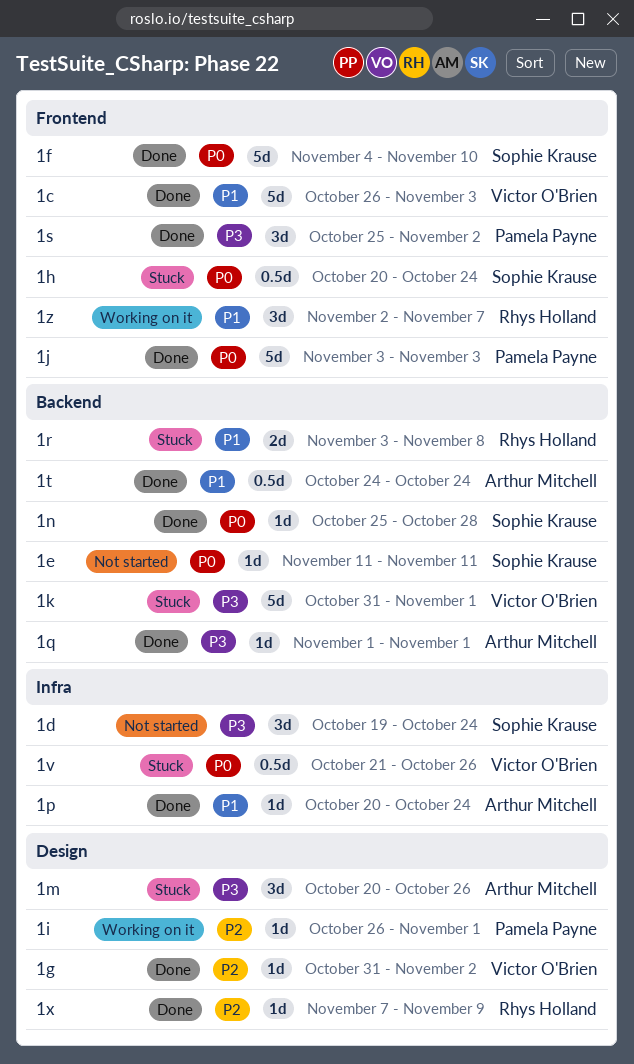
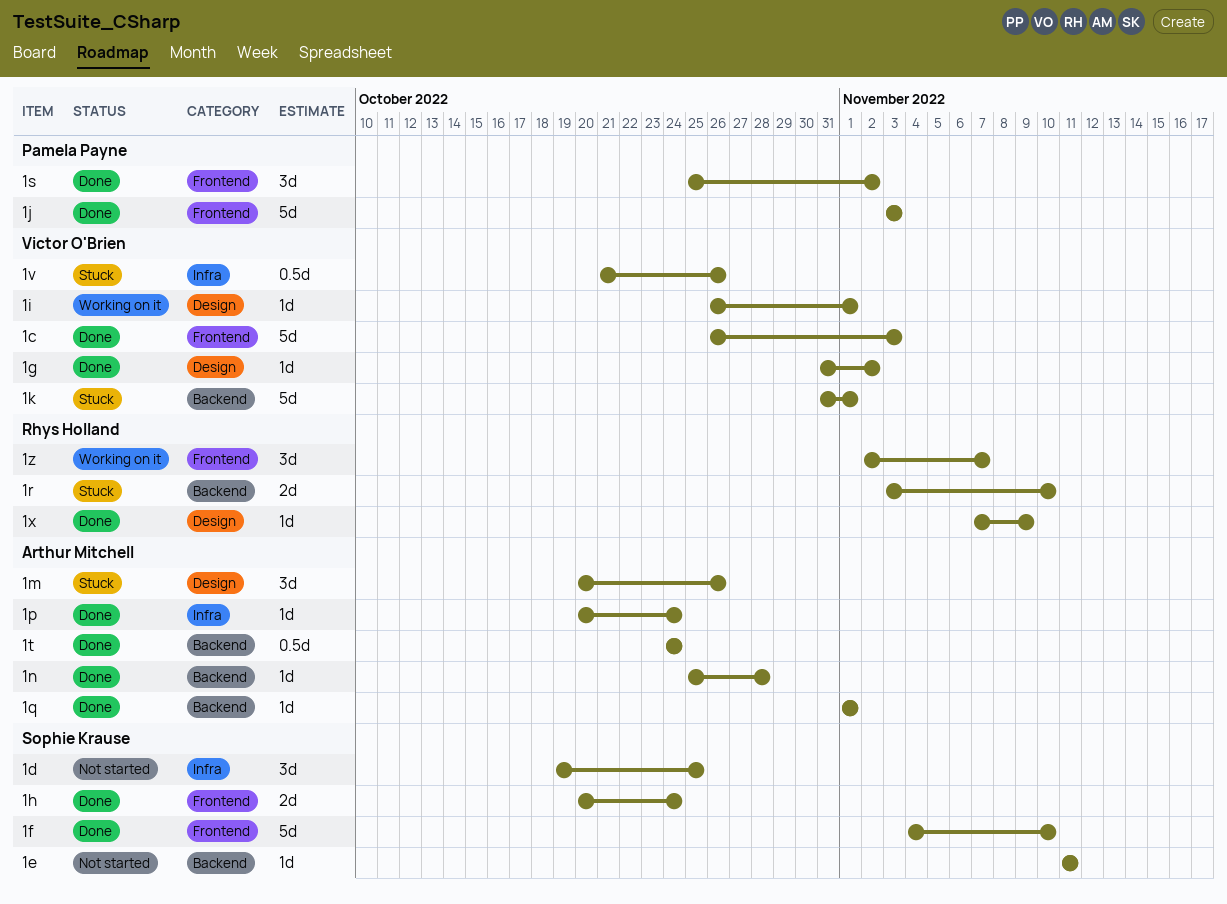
1d, due: Oct 24 -> Oct 25
1h, status: Stuck -> Done
1h, estimate: 0.5d -> 2d
1i, owner: Pamela Payne -> Victor O'Brien
1n, owner: Sophie Krause -> Arthur Mitchell
1r, due: Nov 8 -> Nov 10

